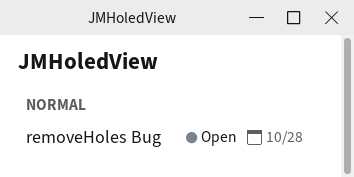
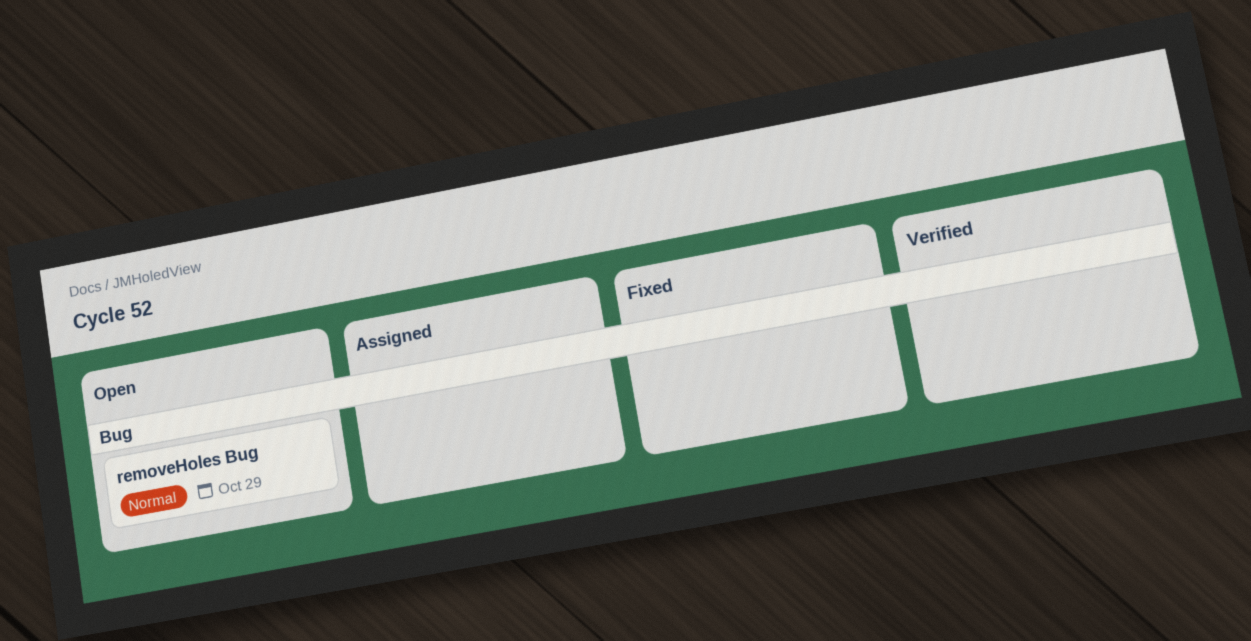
removeHoles Bug, due: Oct 28 -> Oct 29

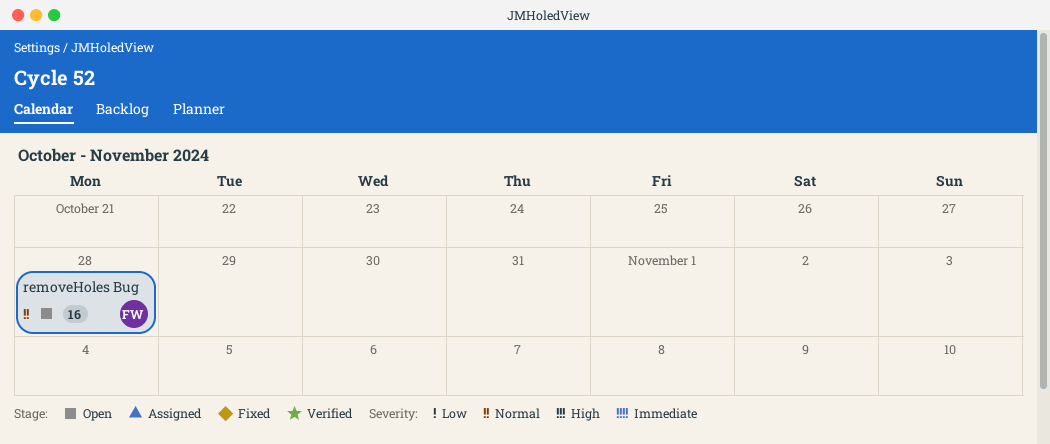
removeHoles Bug, due: Oct 29 -> Oct 28

